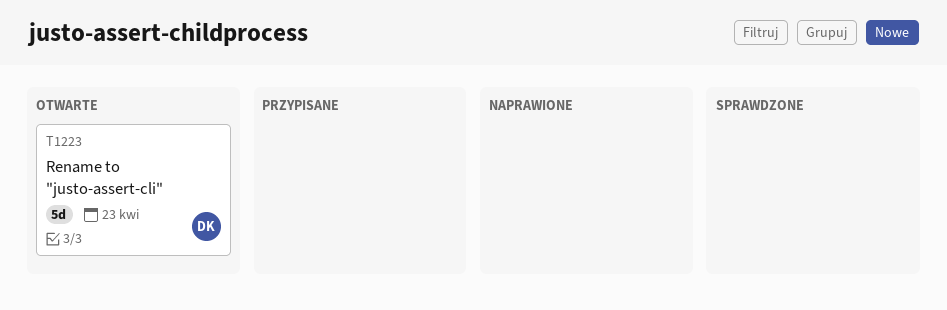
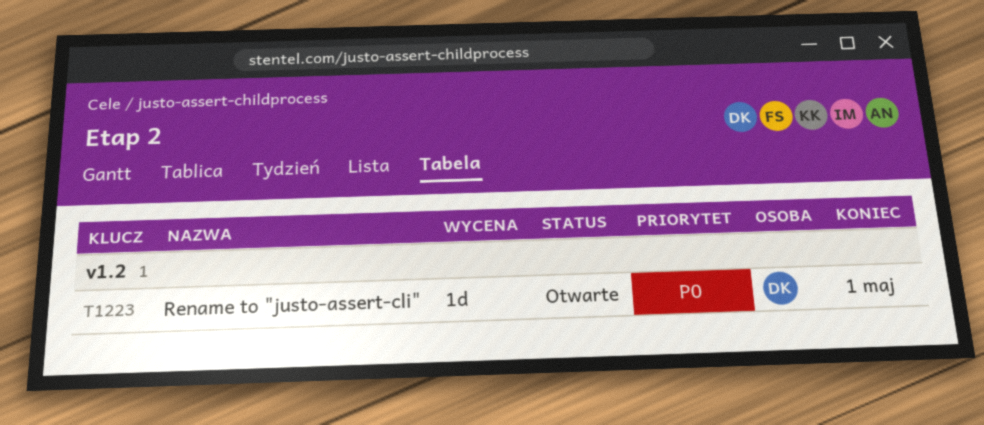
T1223, estimate: 5d -> 1d
T1223, due: Apr 23 -> May 1

